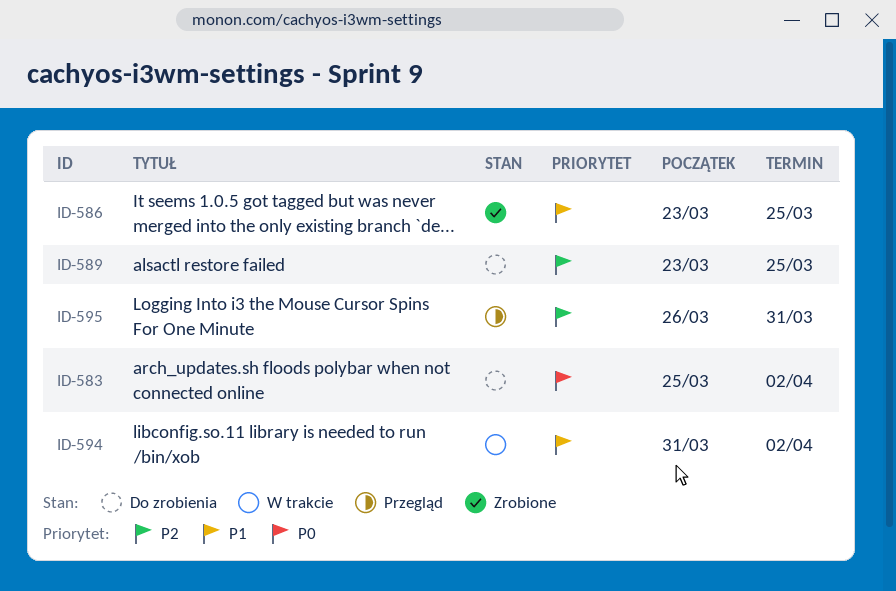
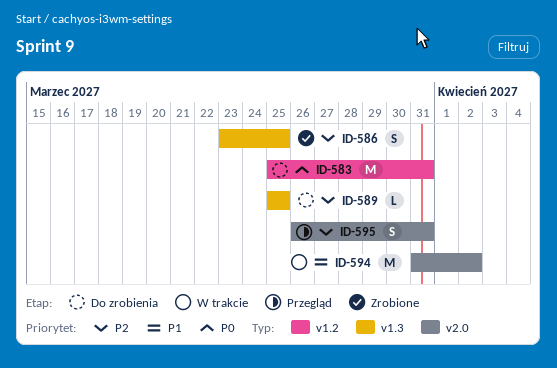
ID-583, due: Apr 2 -> Mar 31
ID-586, priority: P1 -> P2
ID-589, start: Mar 23 -> Mar 25

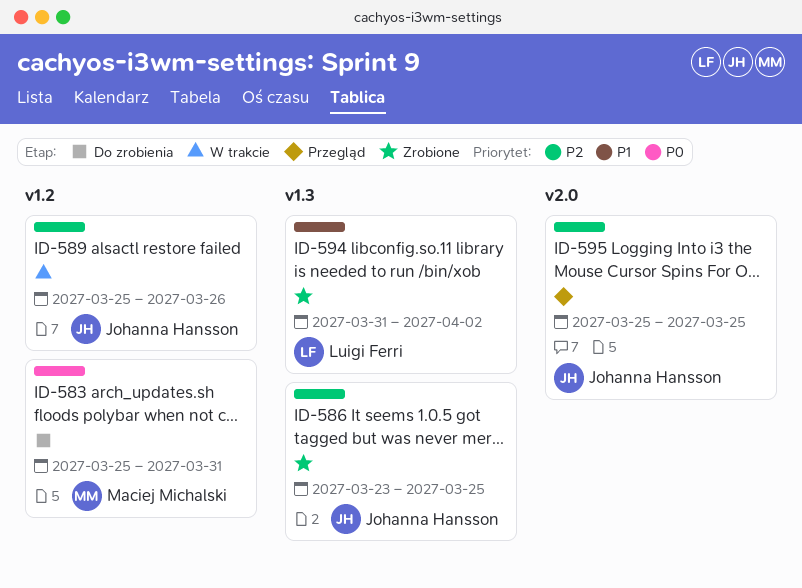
ID-589, status: Do zrobienia -> W trakcie
ID-589, label: v1.3 -> v1.2
ID-589, due: Mar 25 -> Mar 26
ID-594, status: W trakcie -> Zrobione
ID-594, label: v2.0 -> v1.3
ID-595, start: Mar 26 -> Mar 25
ID-595, due: Mar 31 -> Mar 25

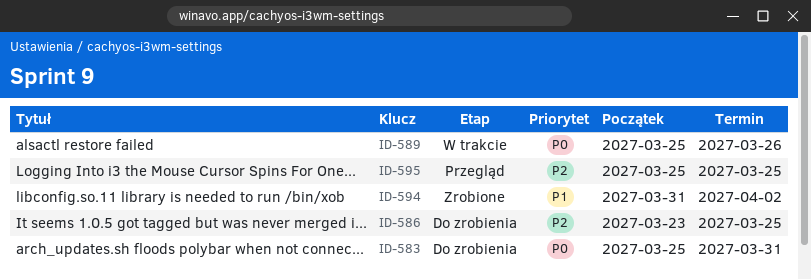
ID-586, status: Zrobione -> Do zrobienia
ID-589, priority: P2 -> P0

